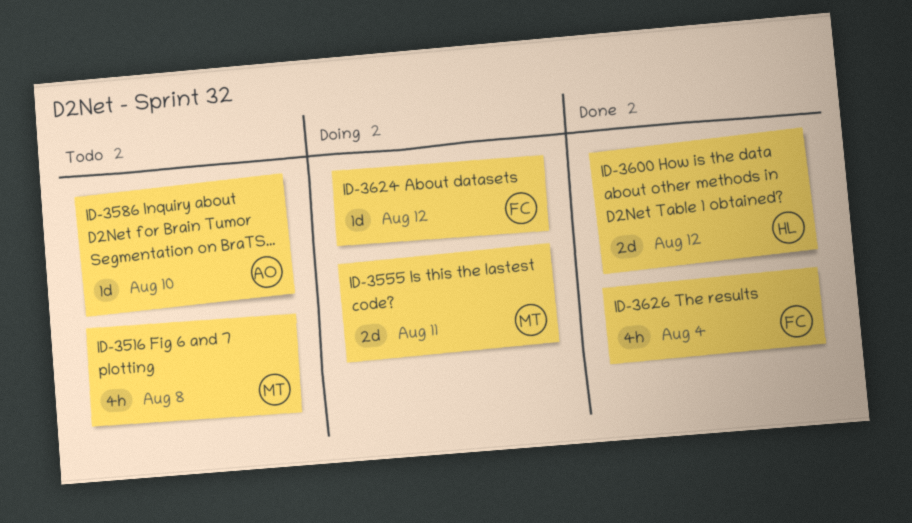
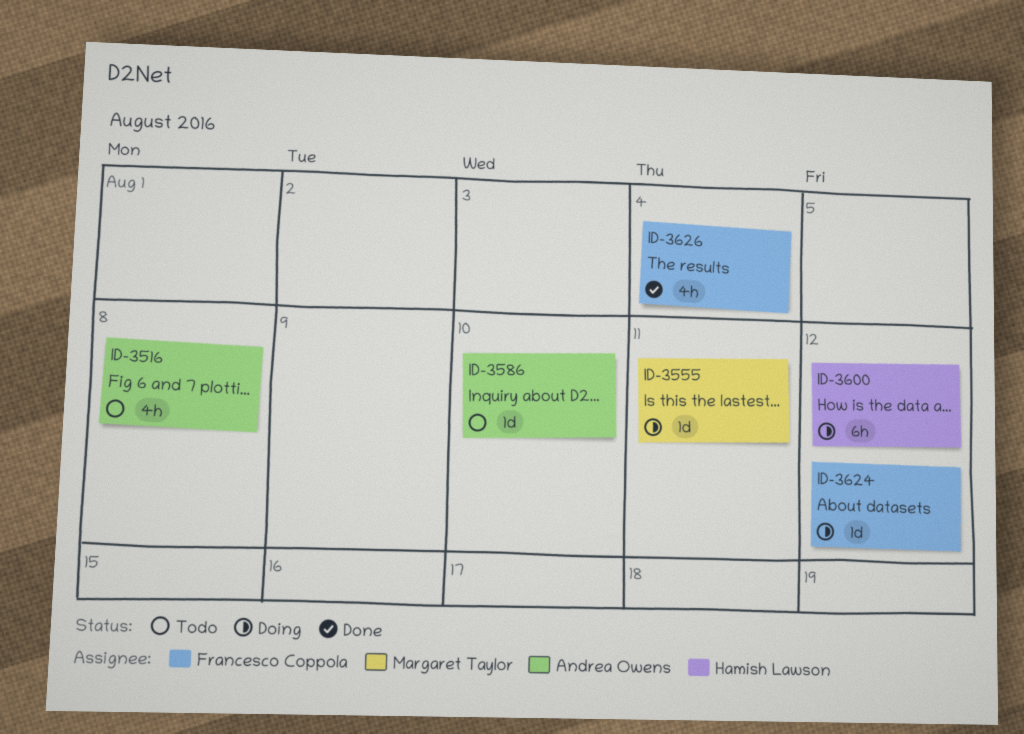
ID-3516, owner: Margaret Taylor -> Andrea Owens
ID-3555, estimate: 2d -> 1d
ID-3600, status: Done -> Doing
ID-3600, estimate: 2d -> 6h

